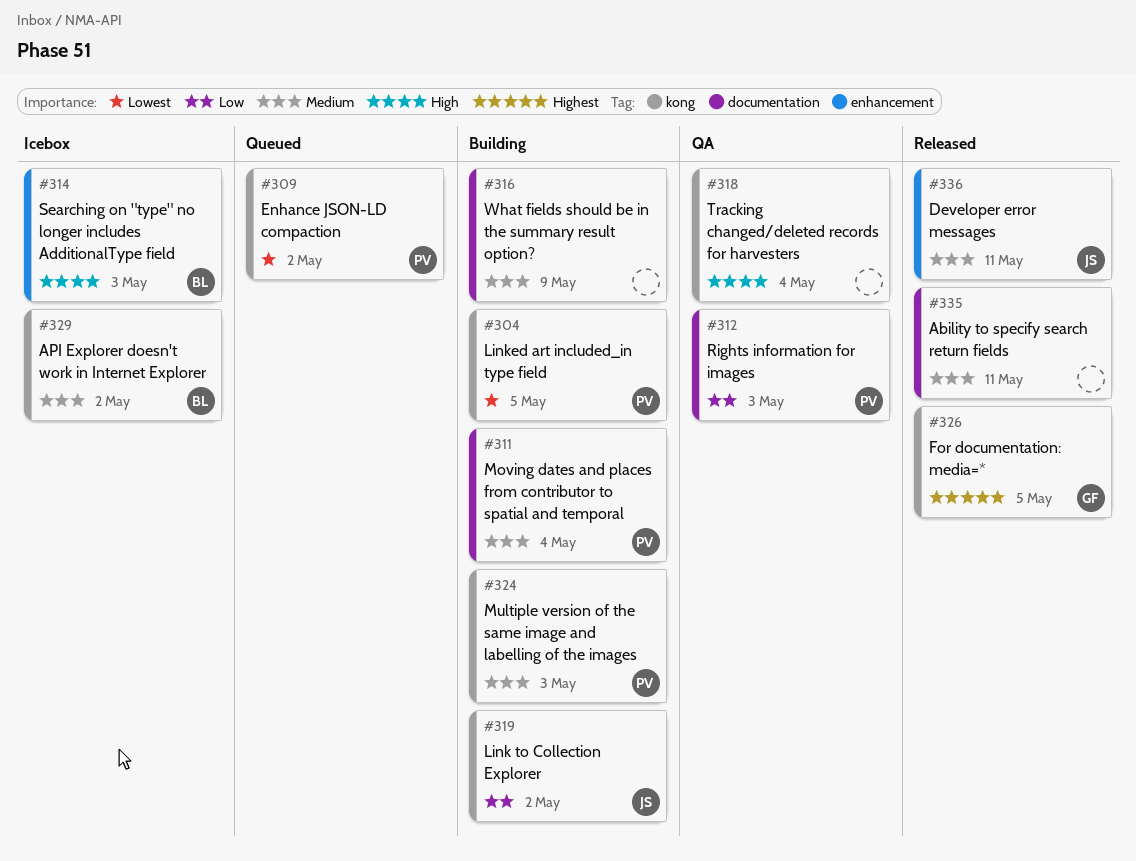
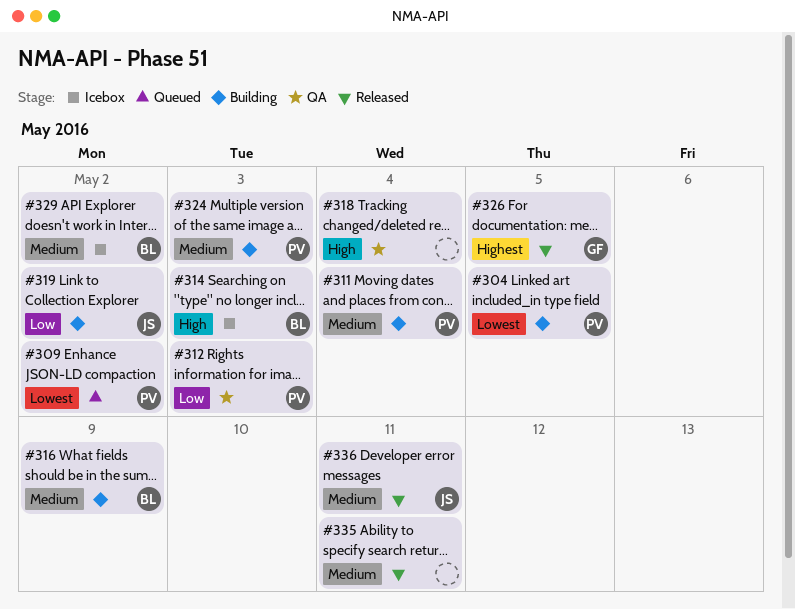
#316, owner: none -> BL

